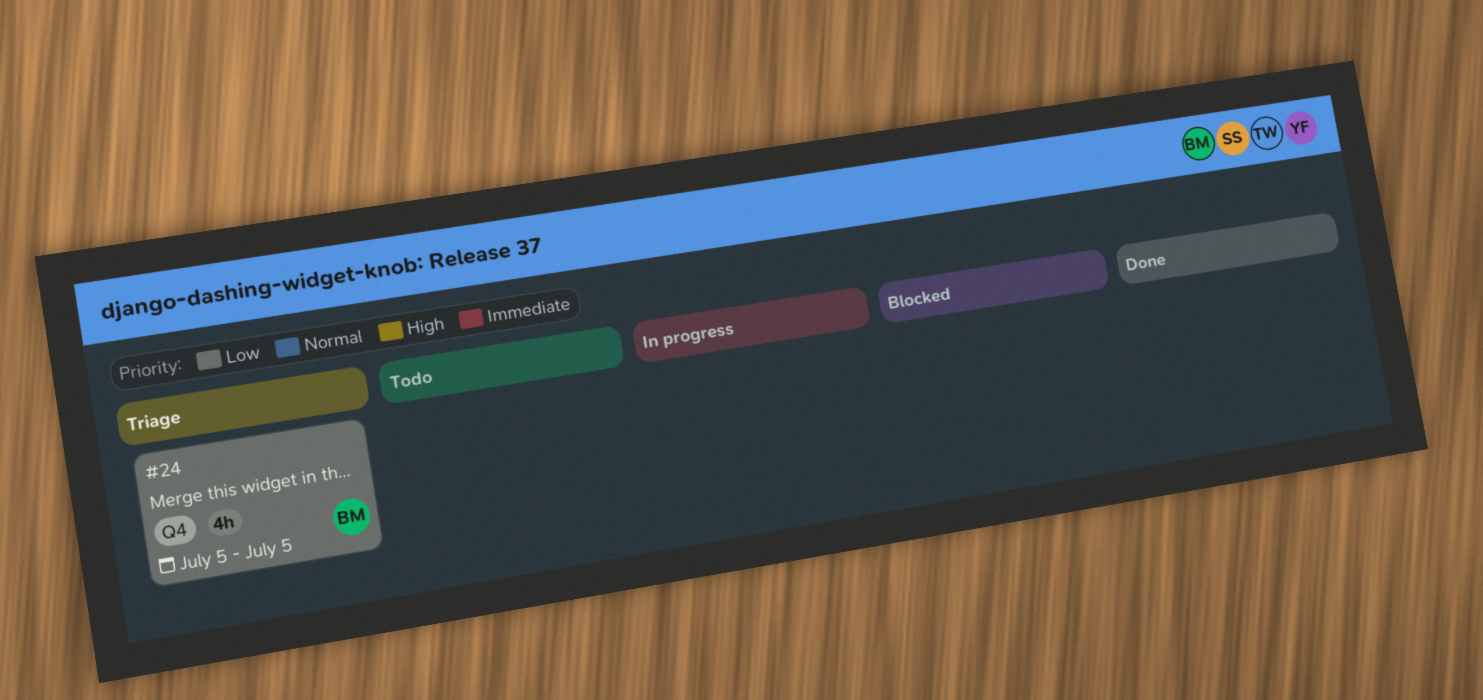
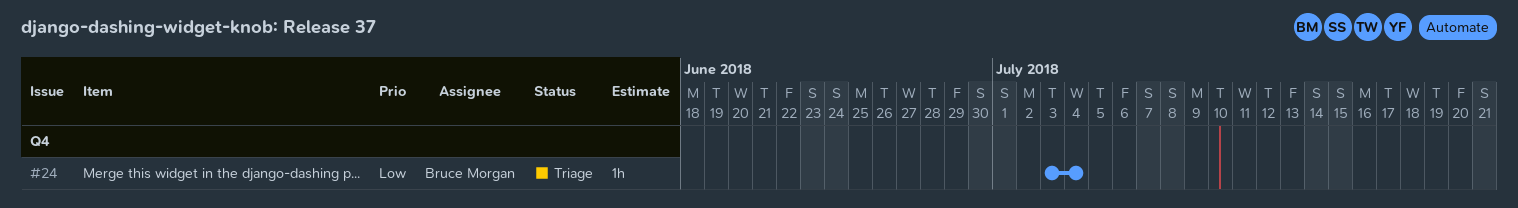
#24, estimate: 4h -> 1h
#24, start: Jul 5 -> Jul 3
#24, due: Jul 5 -> Jul 4

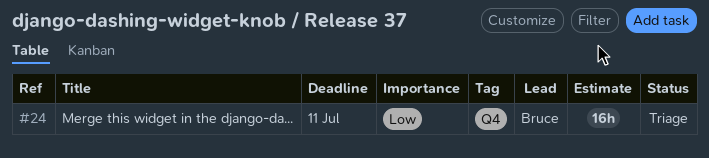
#24, estimate: 1h -> 16h
#24, due: Jul 4 -> Jul 11

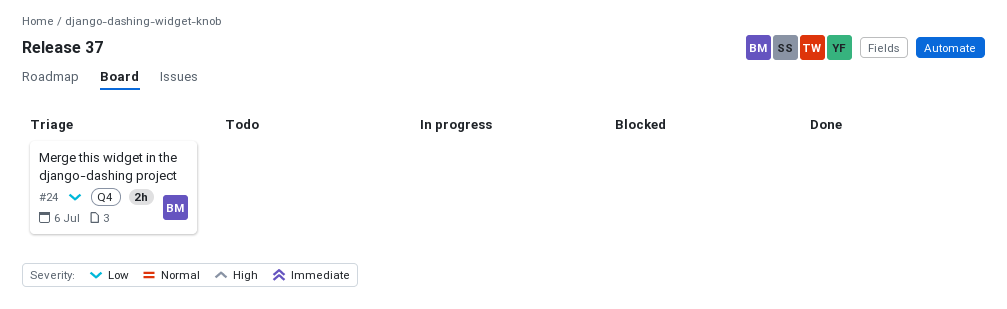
#24, estimate: 16h -> 2h
#24, due: Jul 11 -> Jul 6

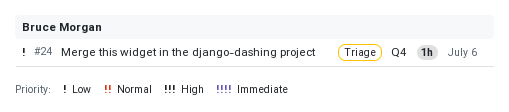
#24, estimate: 2h -> 1h

